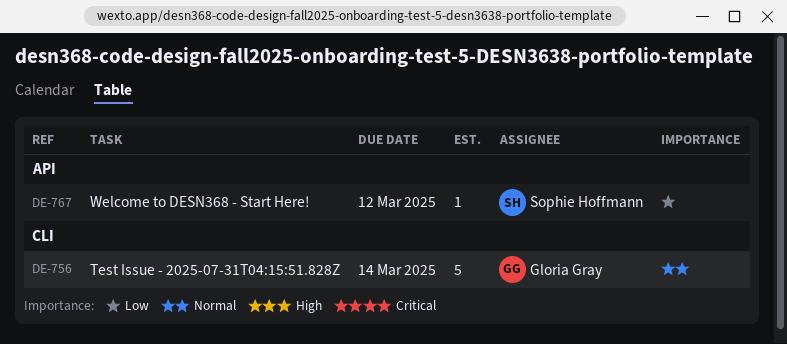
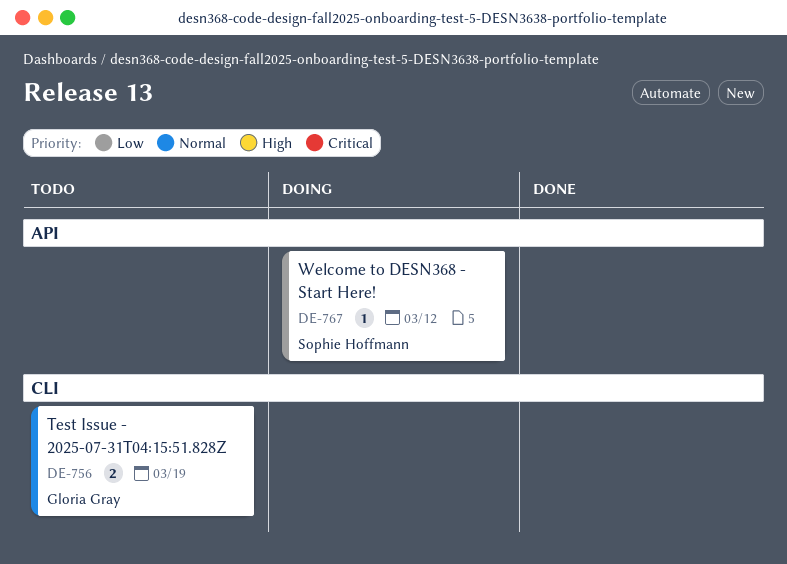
DE-756, estimate: 5 -> 2
DE-756, due: Mar 14 -> Mar 19

